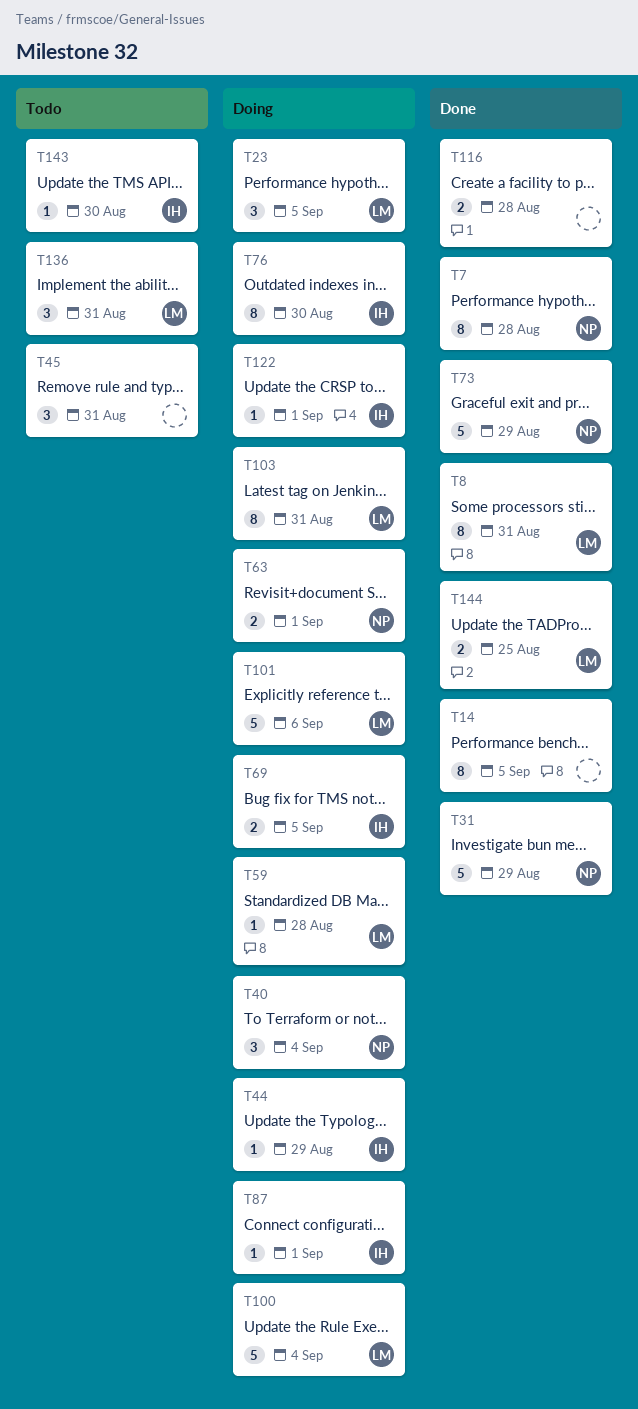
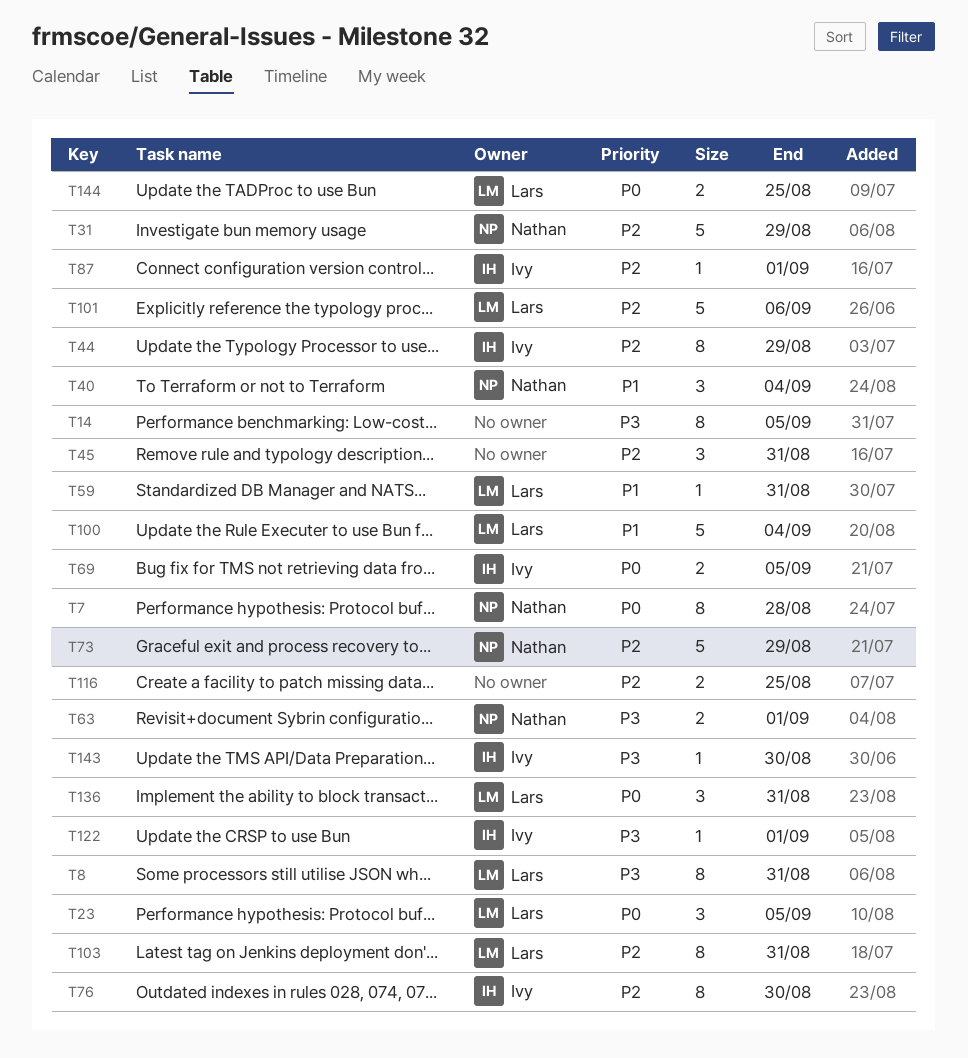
T44, estimate: 1 -> 8
T59, due: Aug 28 -> Aug 31
T116, due: Aug 28 -> Aug 25

